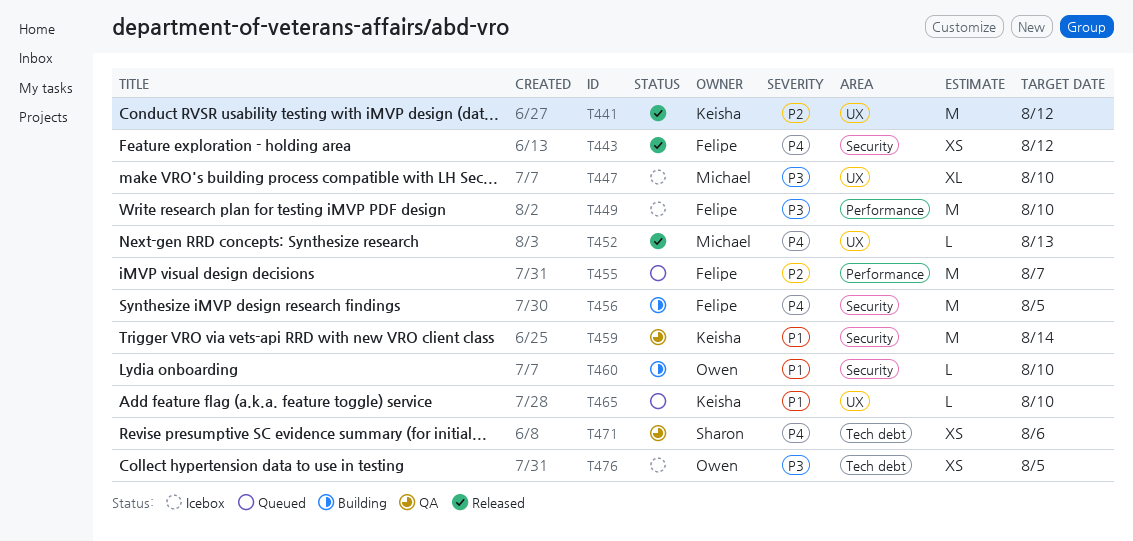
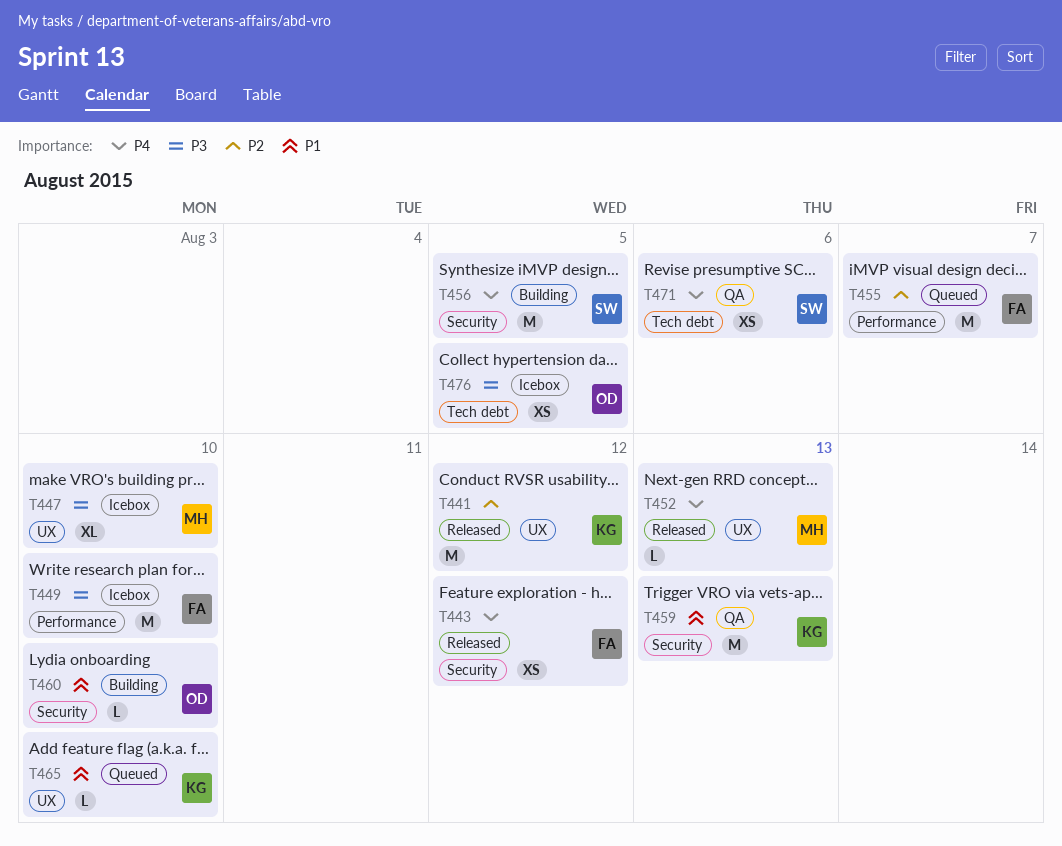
T456, owner: Felipe -> Sharon
T459, due: Aug 14 -> Aug 13

